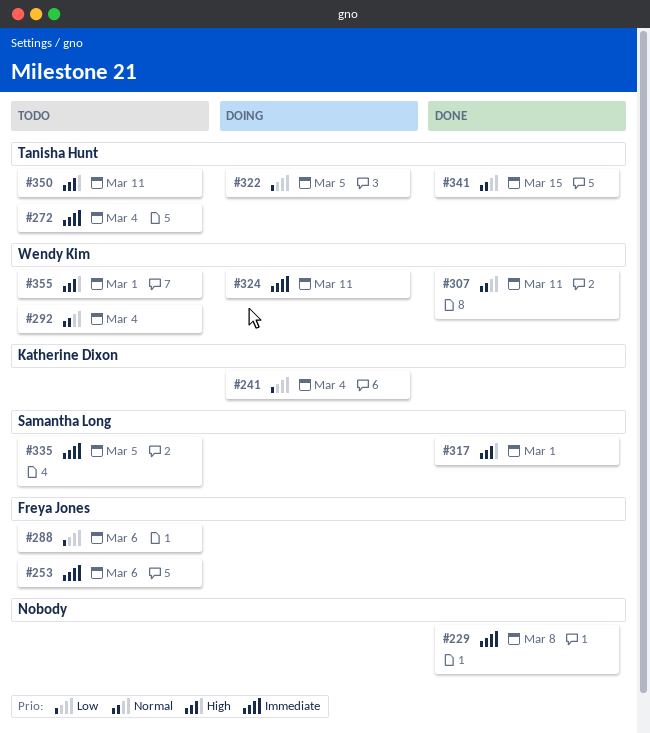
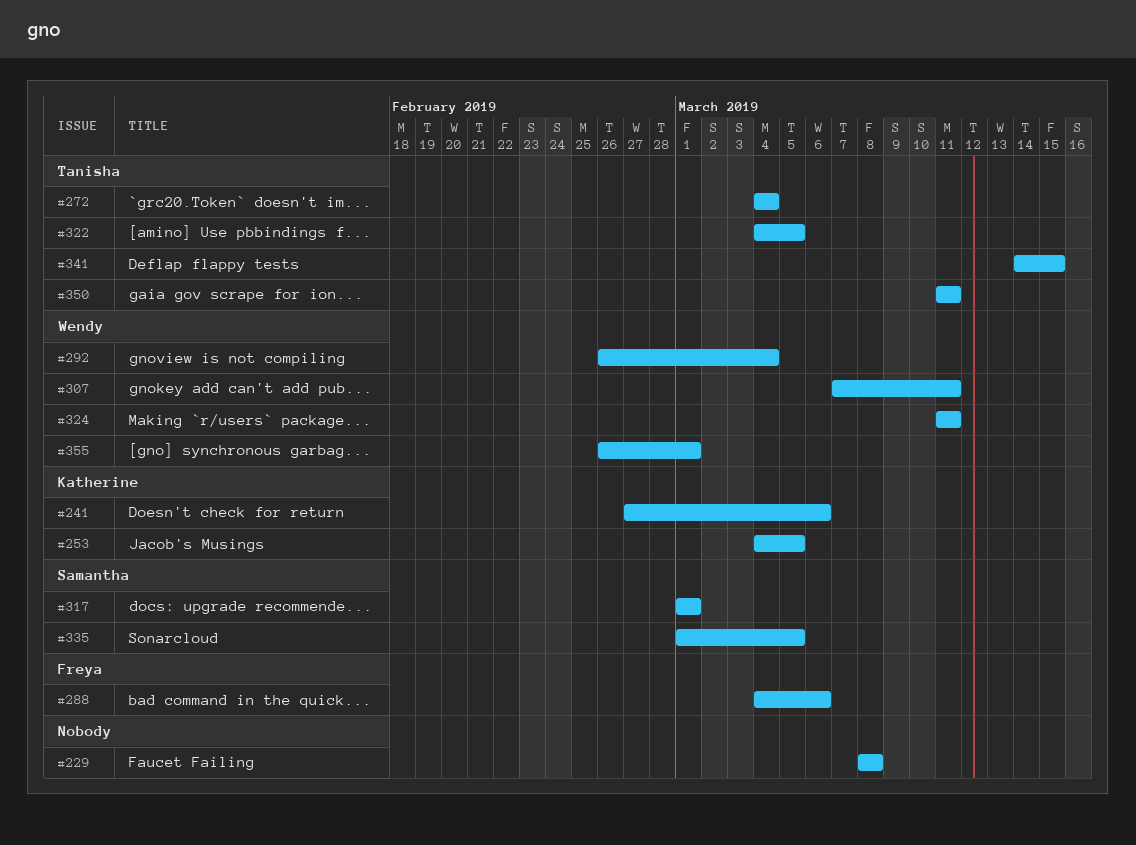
#241, due: Mar 4 -> Mar 6
#253, owner: Freya Jones -> Katherine Dixon
#253, due: Mar 6 -> Mar 5

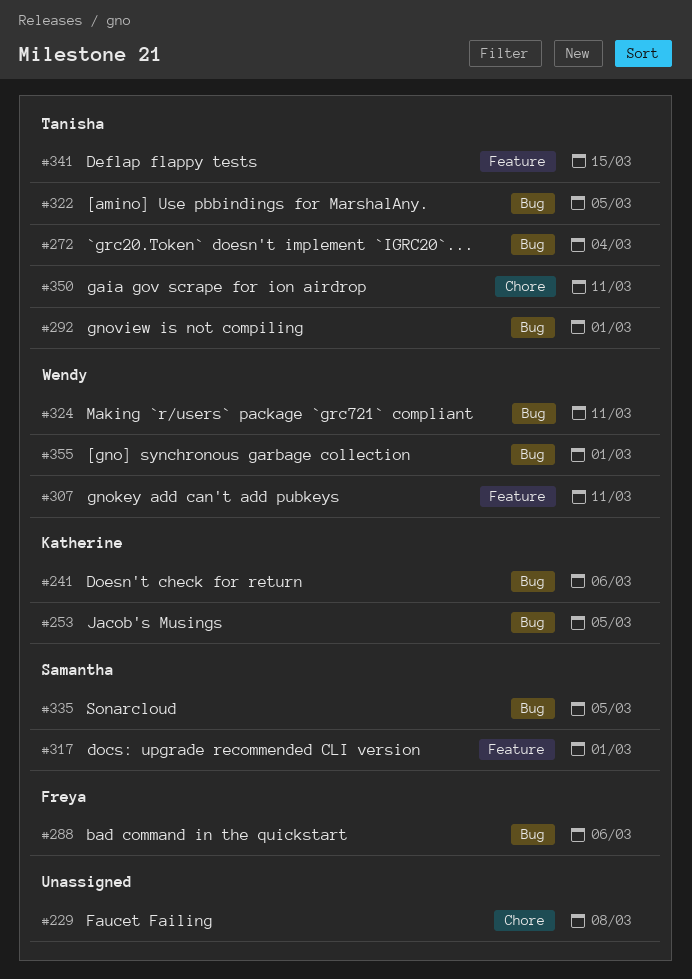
#292, owner: Wendy -> Tanisha
#292, due: Mar 4 -> Mar 1

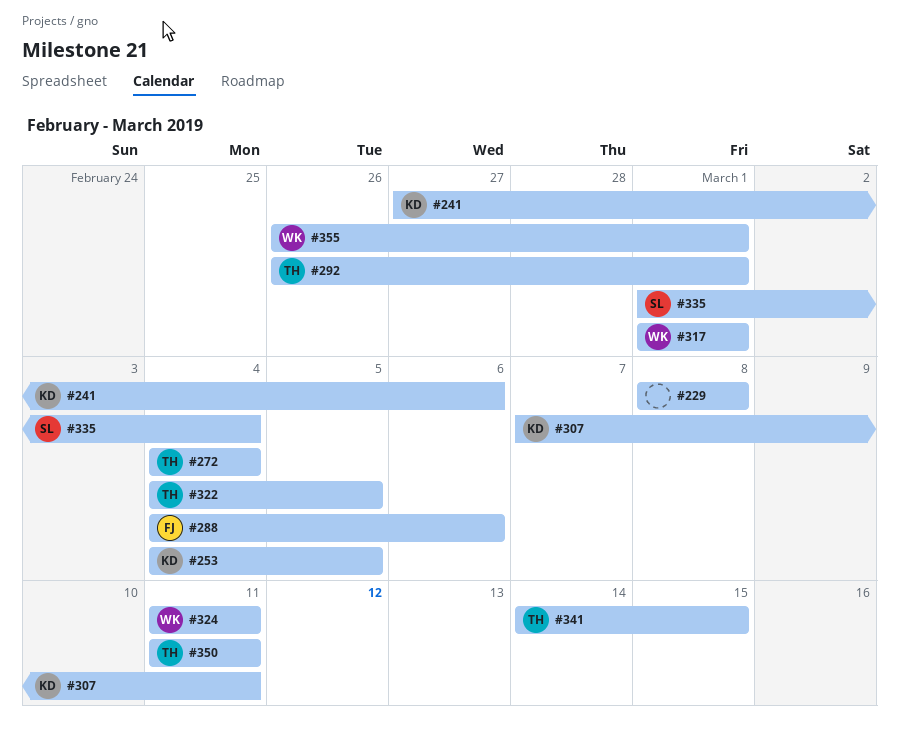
#307, owner: Wendy -> Katherine
#317, owner: Samantha -> Wendy
#335, due: Mar 5 -> Mar 4

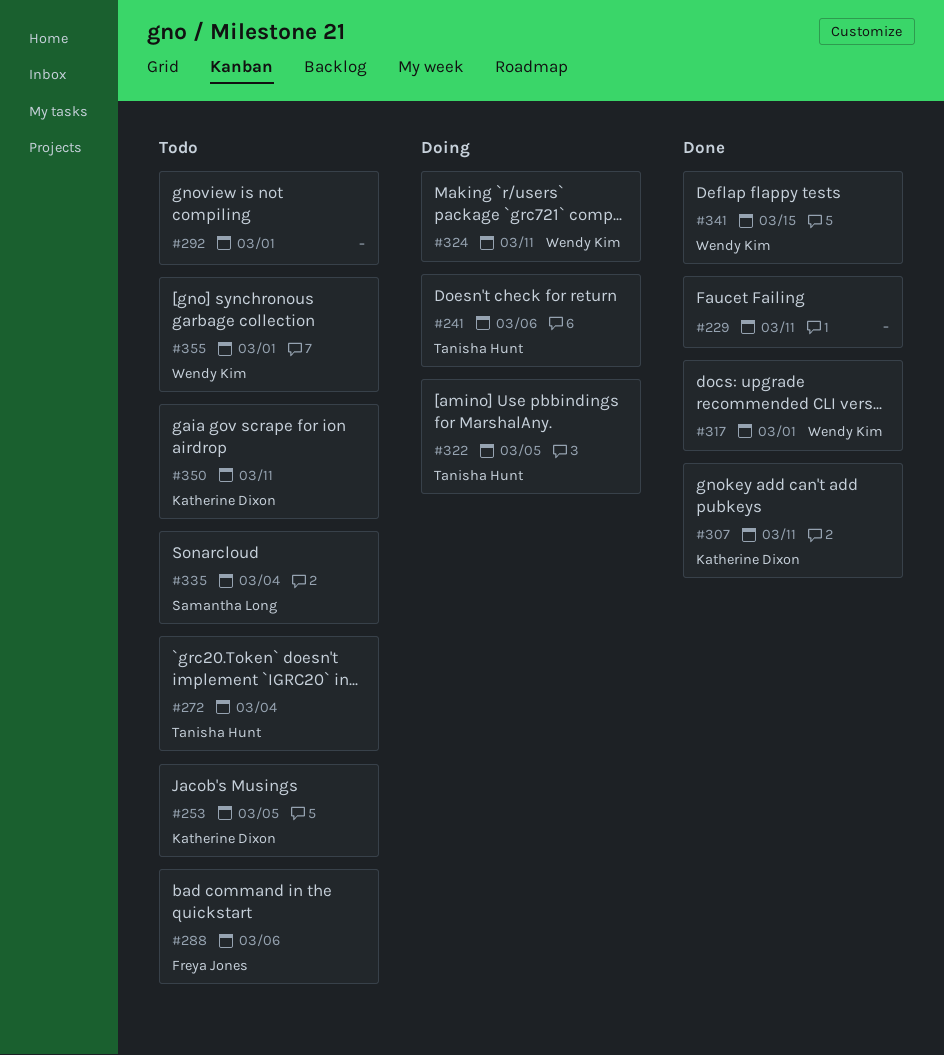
#229, due: Mar 8 -> Mar 11
#241, owner: Katherine Dixon -> Tanisha Hunt
#292, owner: Tanisha Hunt -> none
#341, owner: Tanisha Hunt -> Wendy Kim
#350, owner: Tanisha Hunt -> Katherine Dixon

